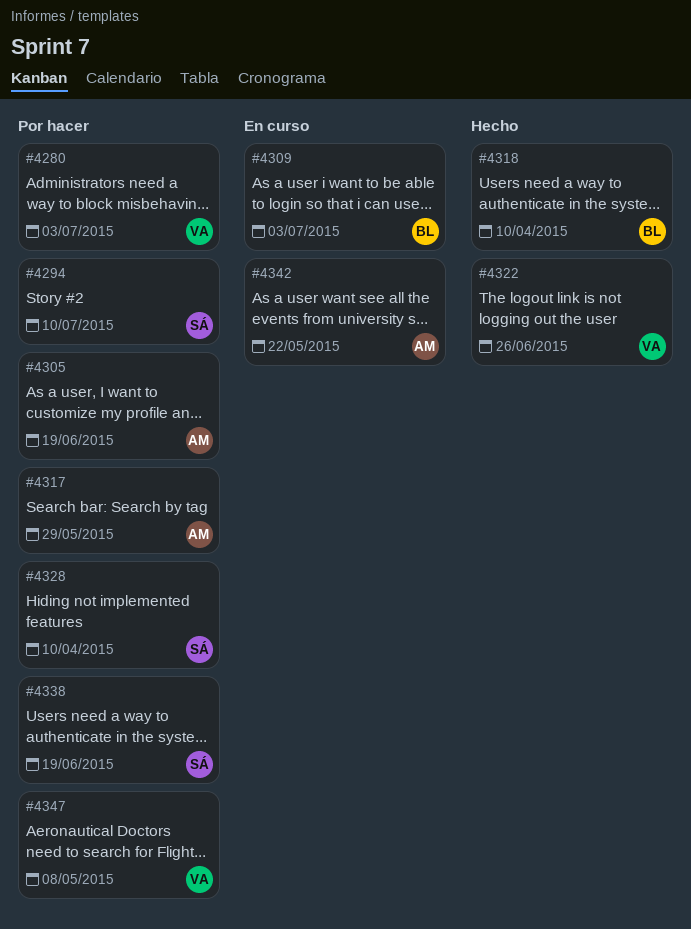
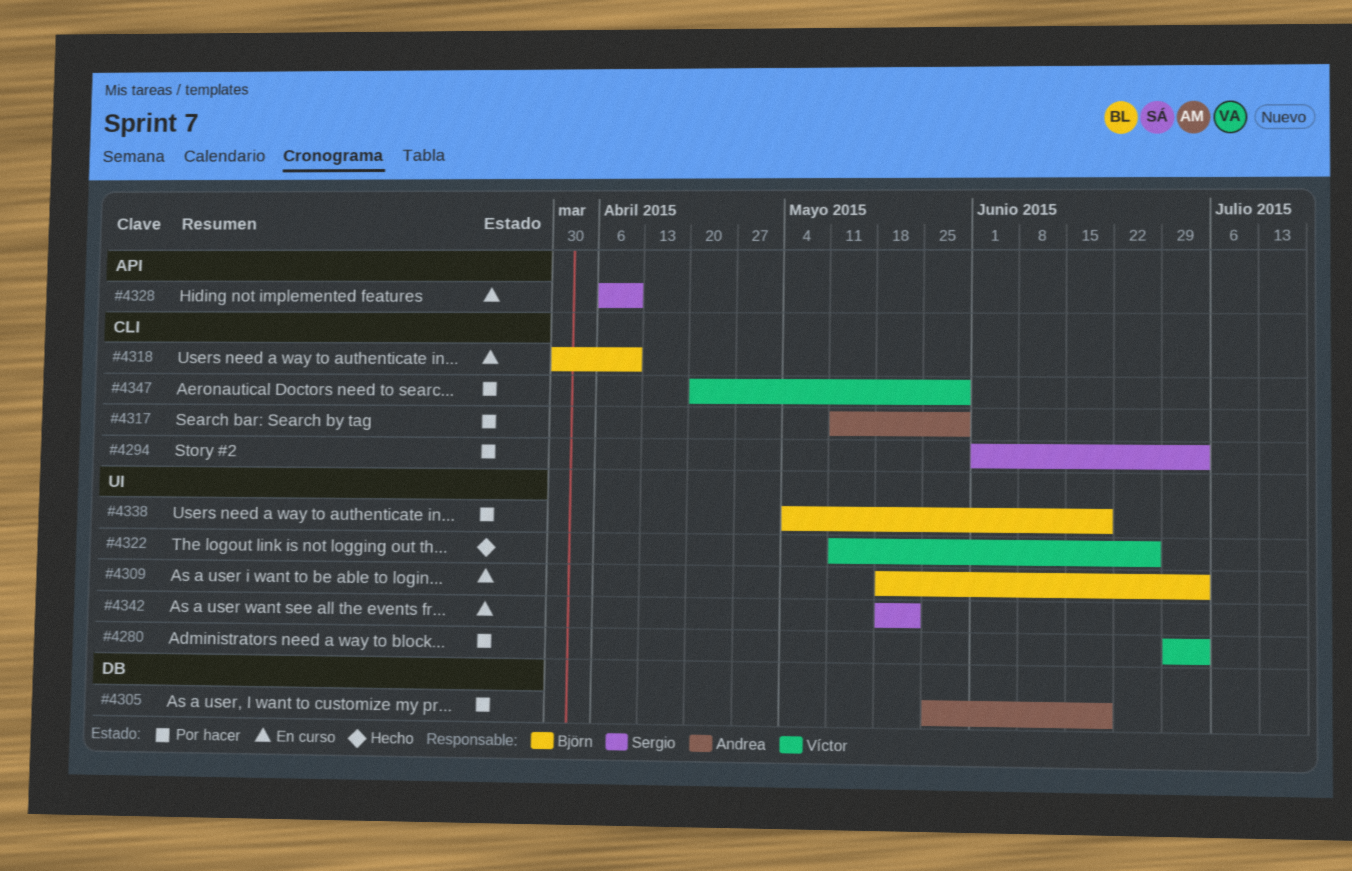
#4294, due: Jul 10 -> Jul 3
#4318, status: Hecho -> En curso
#4328, status: Por hacer -> En curso
#4338, owner: Sergio -> Björn
#4342, owner: Andrea -> Sergio
#4347, due: May 8 -> May 29

